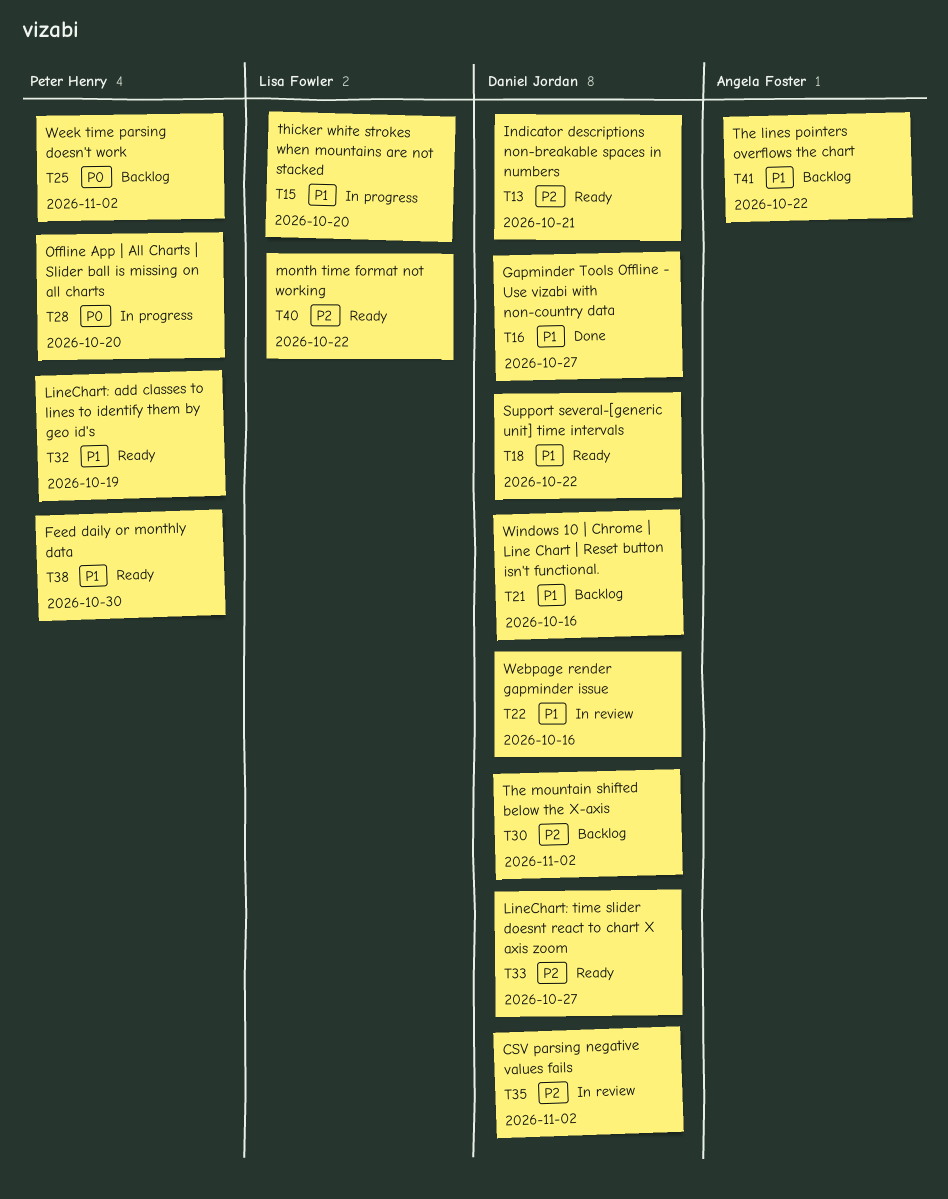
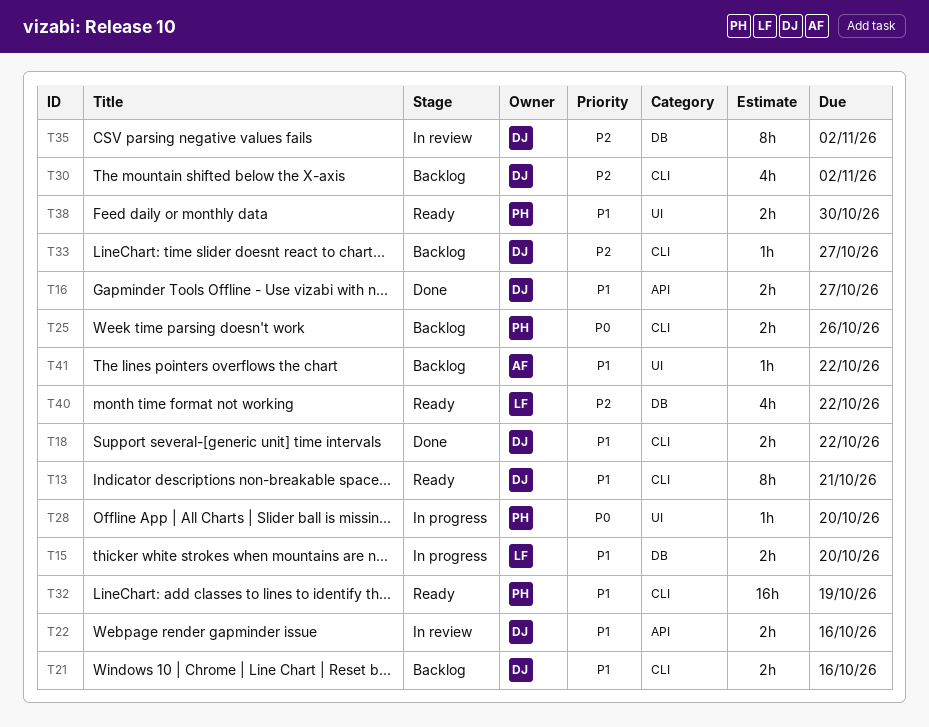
T13, priority: P2 -> P1
T18, status: Ready -> Done
T25, due: Nov 2 -> Oct 26
T33, status: Ready -> Backlog

